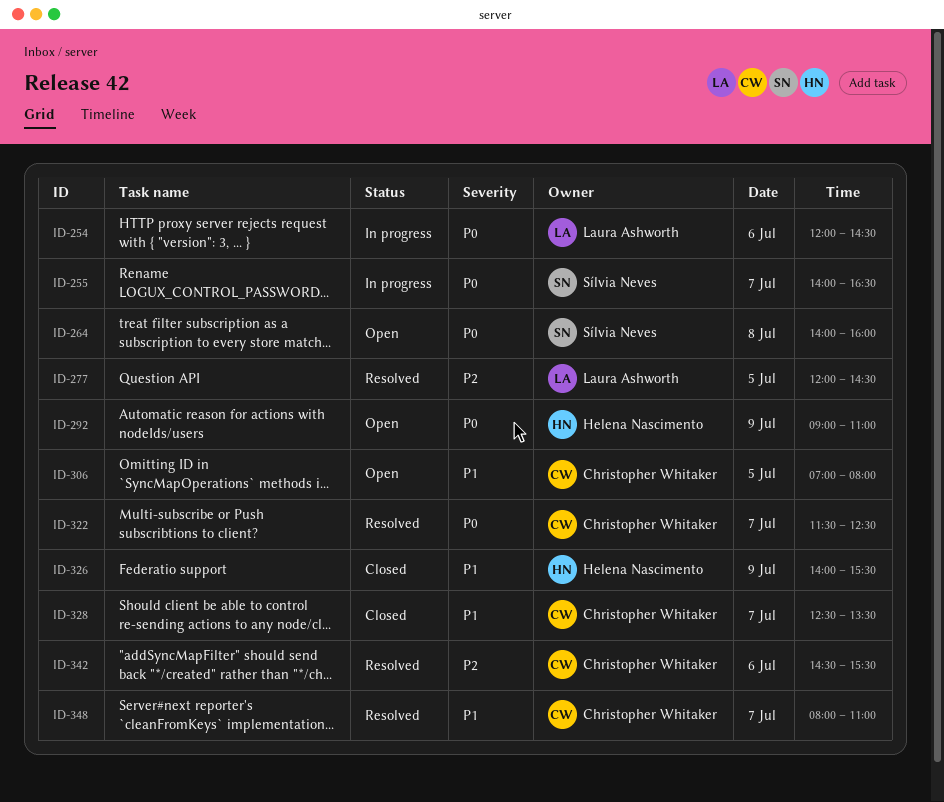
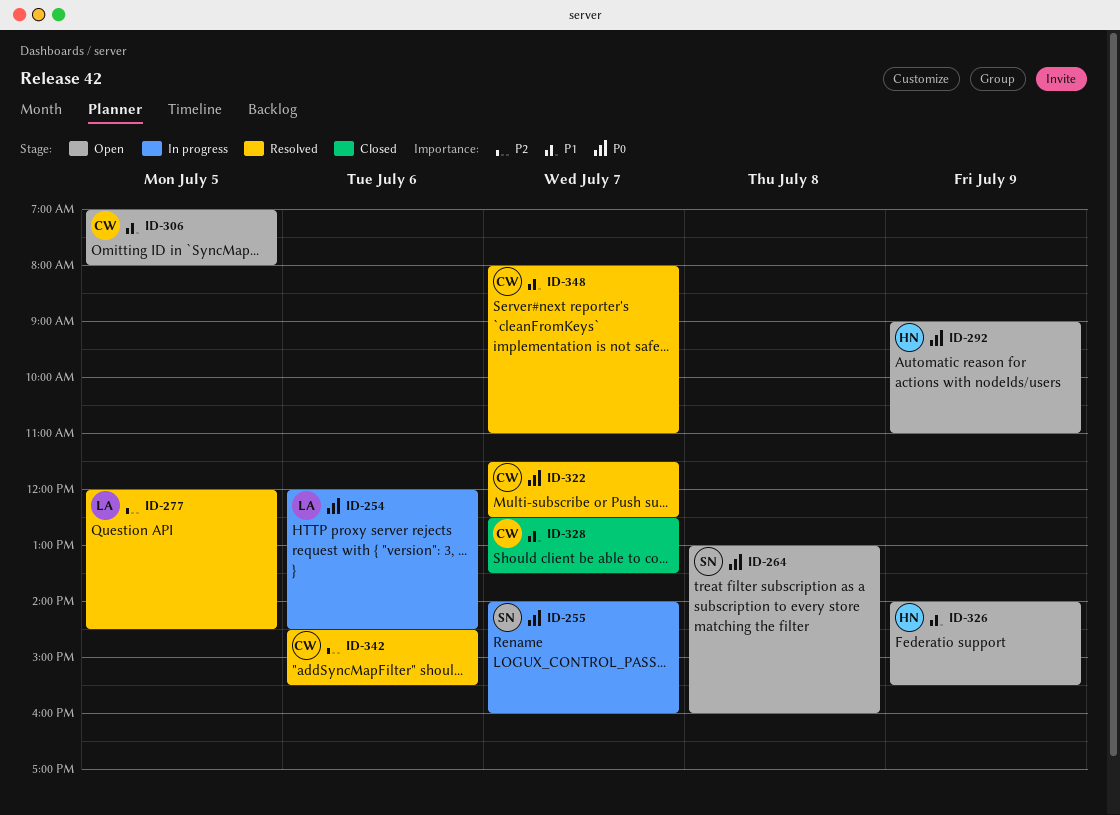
ID-255, ends: 16:30 -> 16:00
ID-264, begins: 14:00 -> 13:00
ID-326, status: Closed -> Open

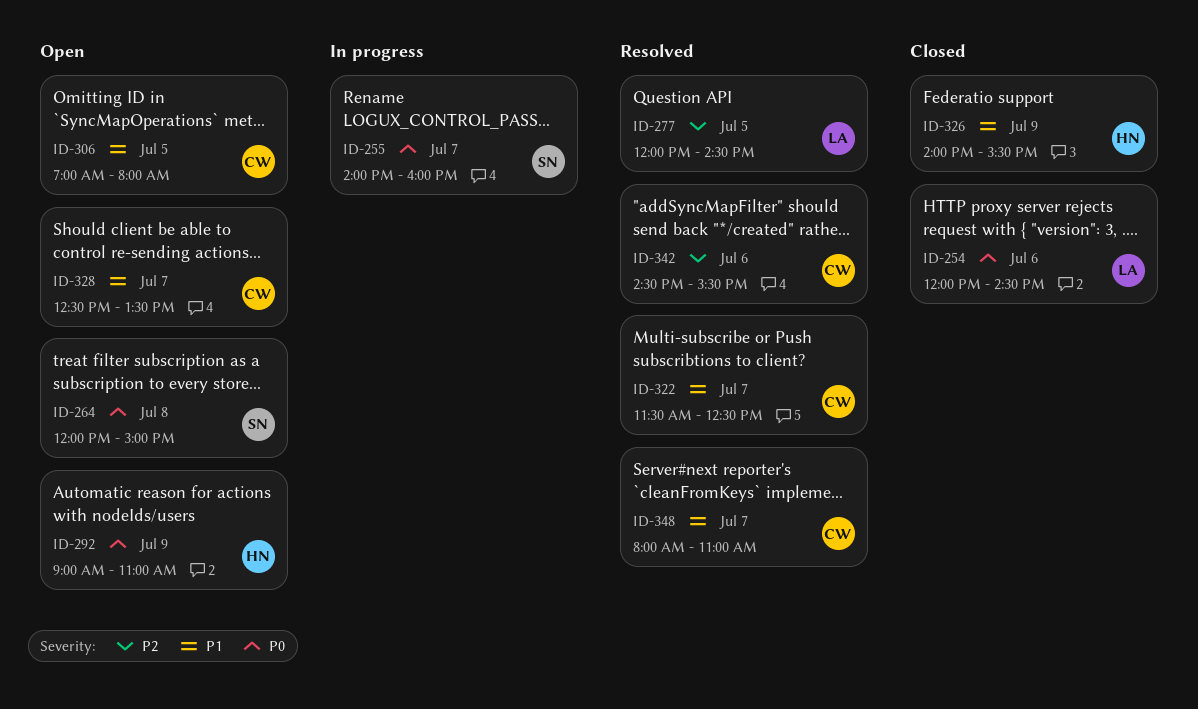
ID-254, status: In progress -> Closed
ID-264, begins: 13:00 -> 12:00
ID-264, ends: 16:00 -> 15:00
ID-322, priority: P0 -> P1
ID-326, status: Open -> Closed
ID-328, status: Closed -> Open

